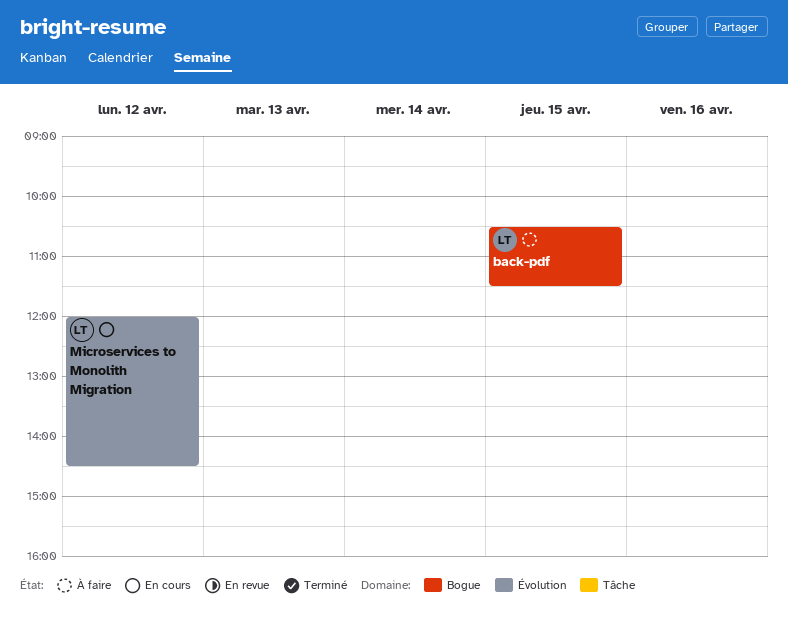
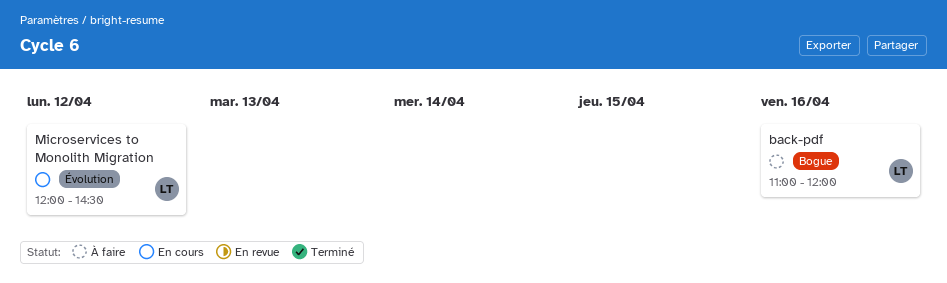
back-pdf, day: Apr 15 -> Apr 16
back-pdf, begins: 10:30 -> 11:00
back-pdf, ends: 11:30 -> 12:00

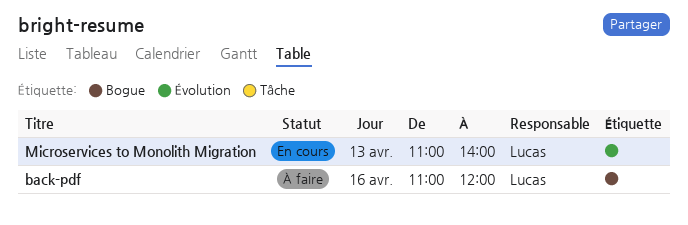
Microservices to Monolith Migration, day: Apr 12 -> Apr 13
Microservices to Monolith Migration, begins: 12:00 -> 11:00
Microservices to Monolith Migration, ends: 14:30 -> 14:00

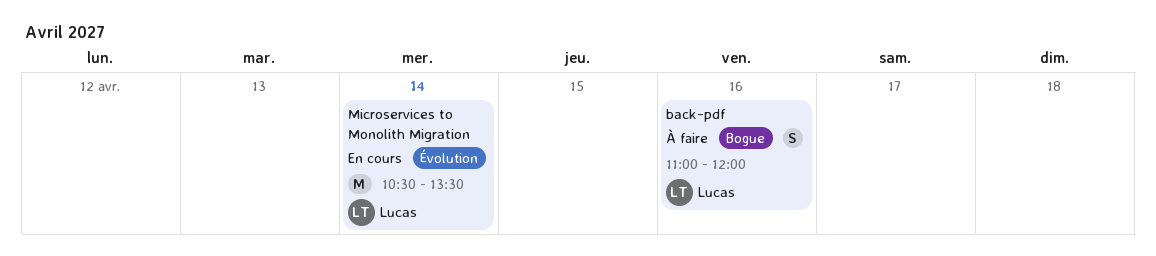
Microservices to Monolith Migration, day: Apr 13 -> Apr 14
Microservices to Monolith Migration, begins: 11:00 -> 10:30
Microservices to Monolith Migration, ends: 14:00 -> 13:30

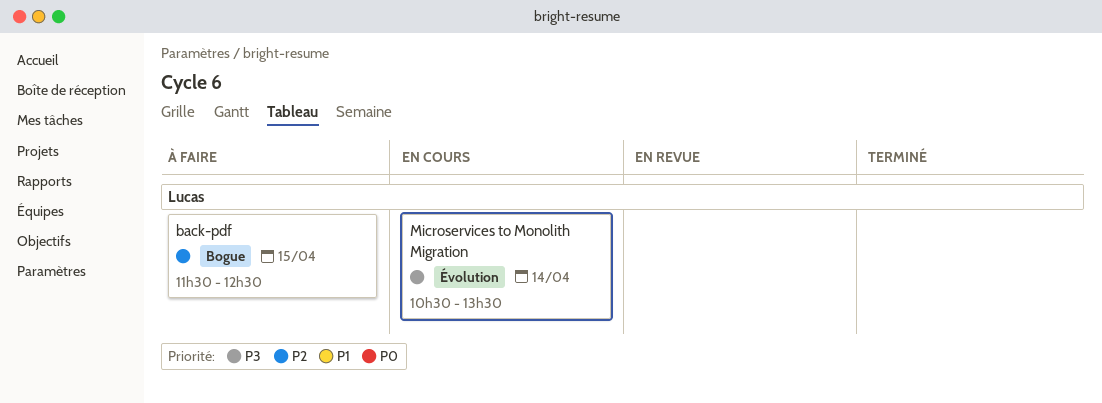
back-pdf, day: Apr 16 -> Apr 15
back-pdf, begins: 11:00 -> 11:30
back-pdf, ends: 12:00 -> 12:30

